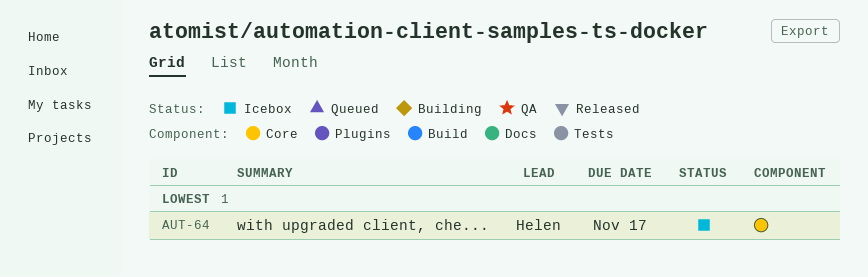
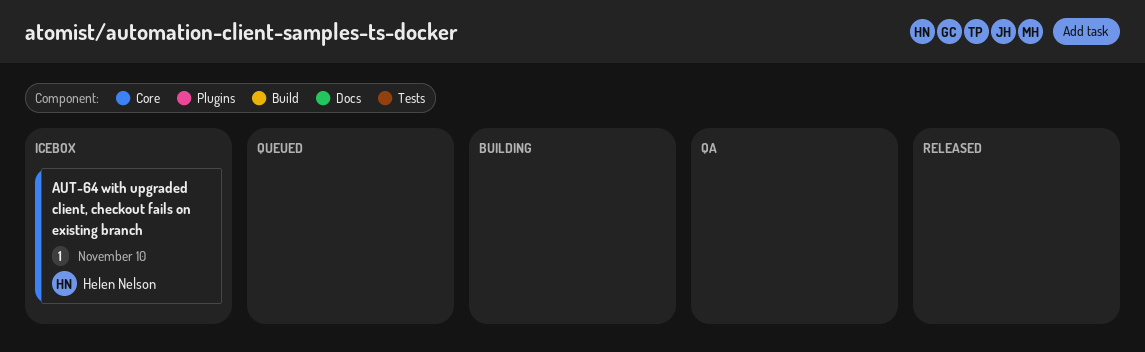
AUT-64, due: Nov 17 -> Nov 10

